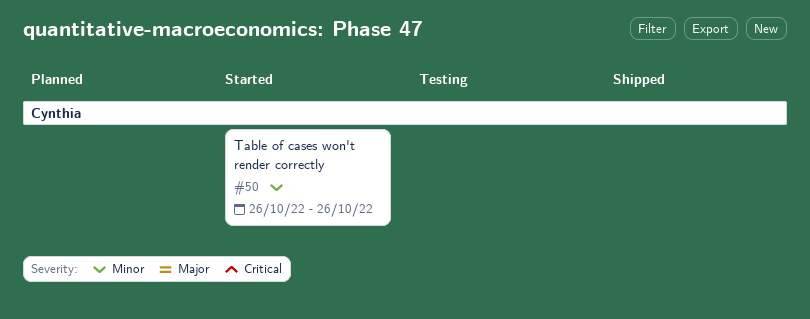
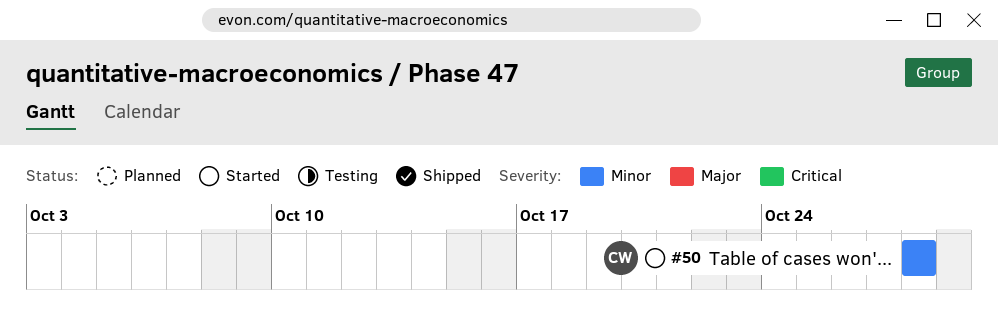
#50, start: Oct 26 -> Oct 28
#50, due: Oct 26 -> Oct 28

